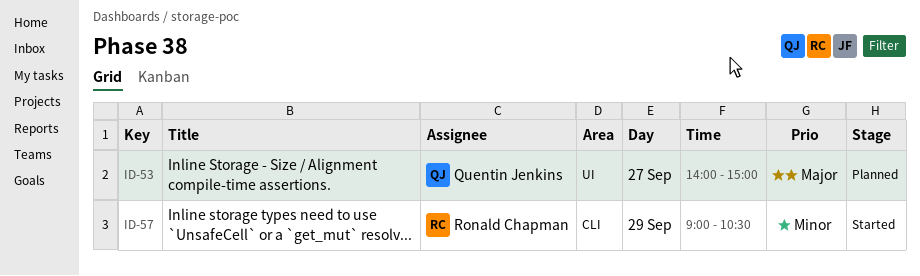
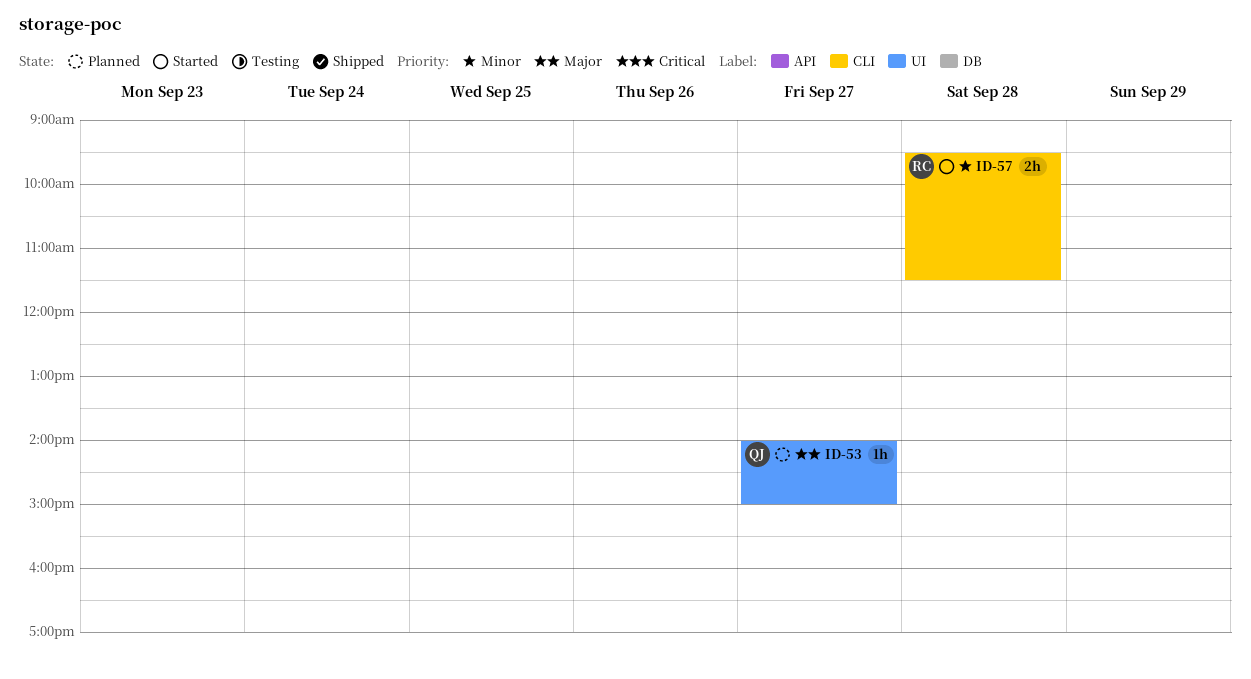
ID-57, day: Sep 29 -> Sep 28
ID-57, begins: 09:00 -> 09:30
ID-57, ends: 10:30 -> 11:30

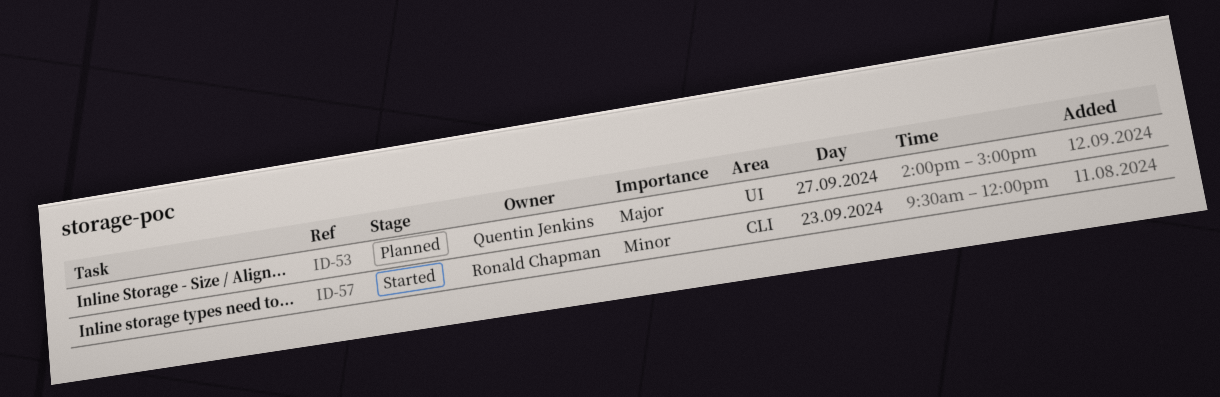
ID-57, day: Sep 28 -> Sep 23
ID-57, ends: 11:30 -> 12:00

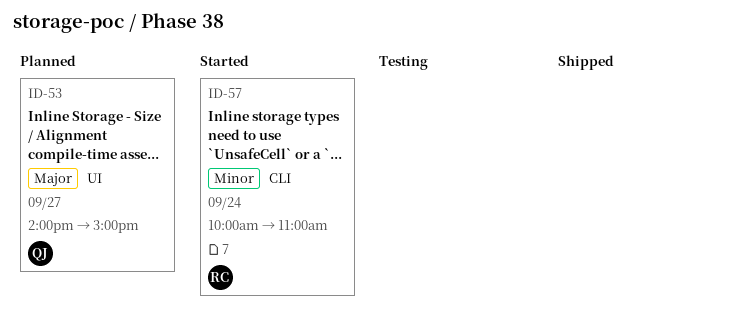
ID-57, day: Sep 23 -> Sep 24
ID-57, begins: 09:30 -> 10:00
ID-57, ends: 12:00 -> 11:00

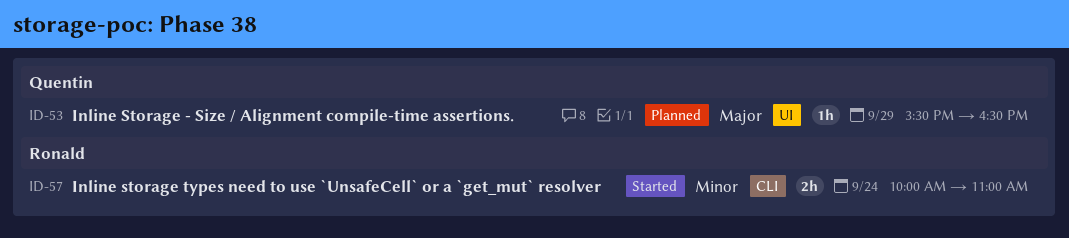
ID-53, day: Sep 27 -> Sep 29
ID-53, begins: 14:00 -> 15:30
ID-53, ends: 15:00 -> 16:30

